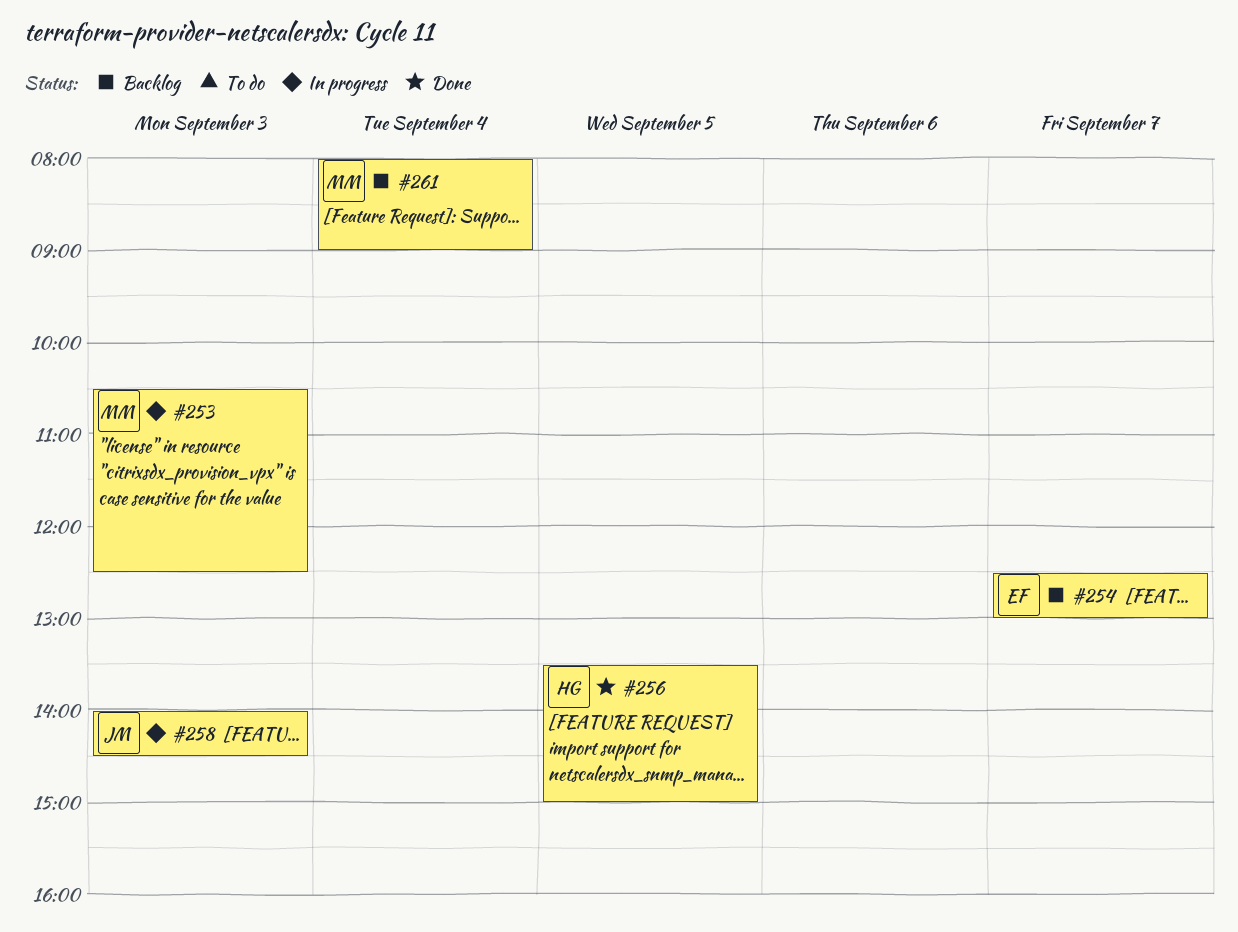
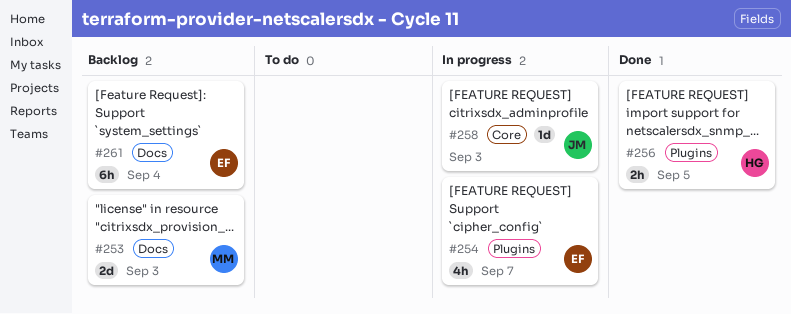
#253, status: In progress -> Backlog
#254, status: Backlog -> In progress
#261, owner: MM -> EF

